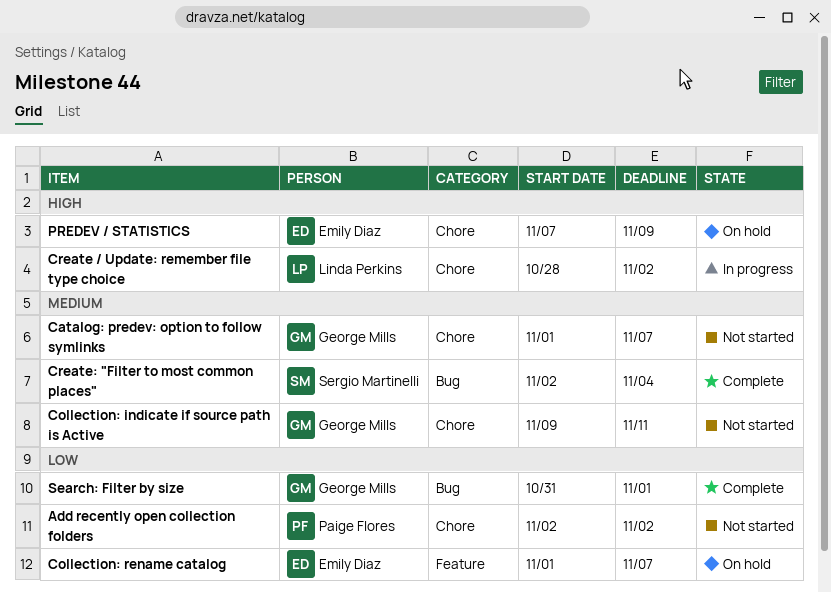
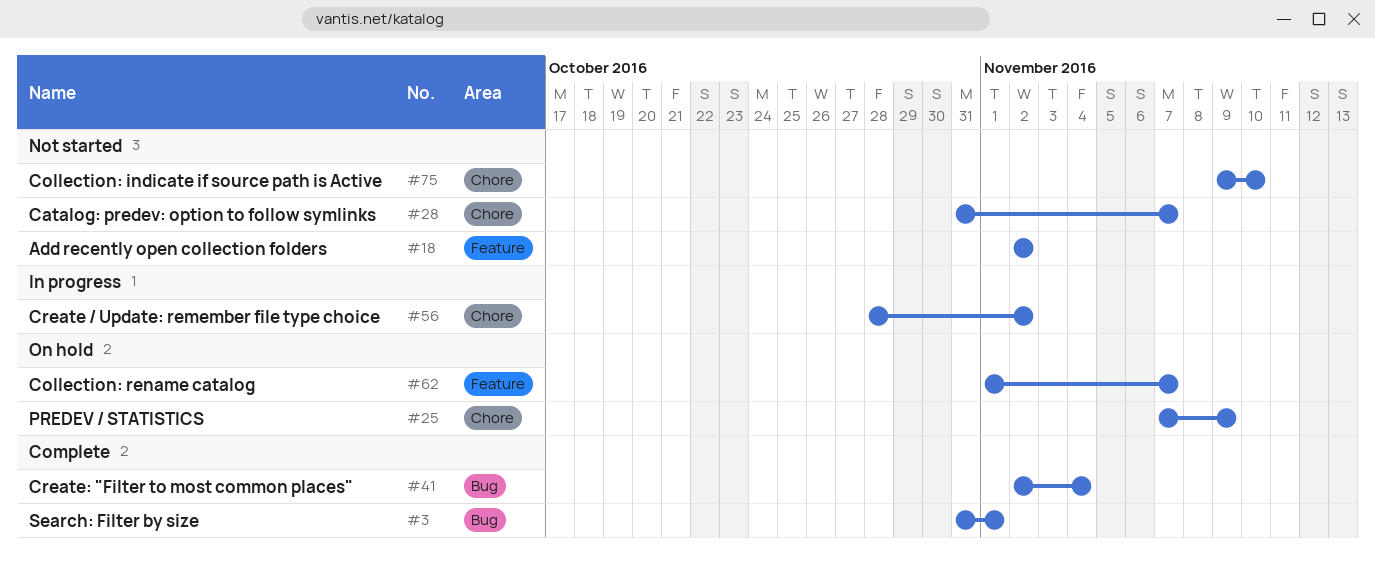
Add recently open collection folders, label: Chore -> Feature
Catalog: predev: option to follow symlinks, start: Nov 1 -> Oct 31
Collection: indicate if source path is Active, due: Nov 11 -> Nov 10

